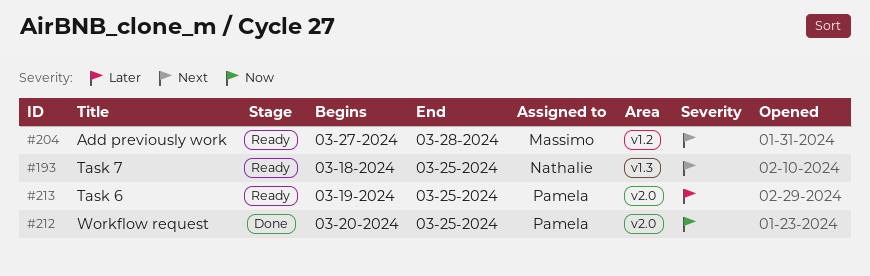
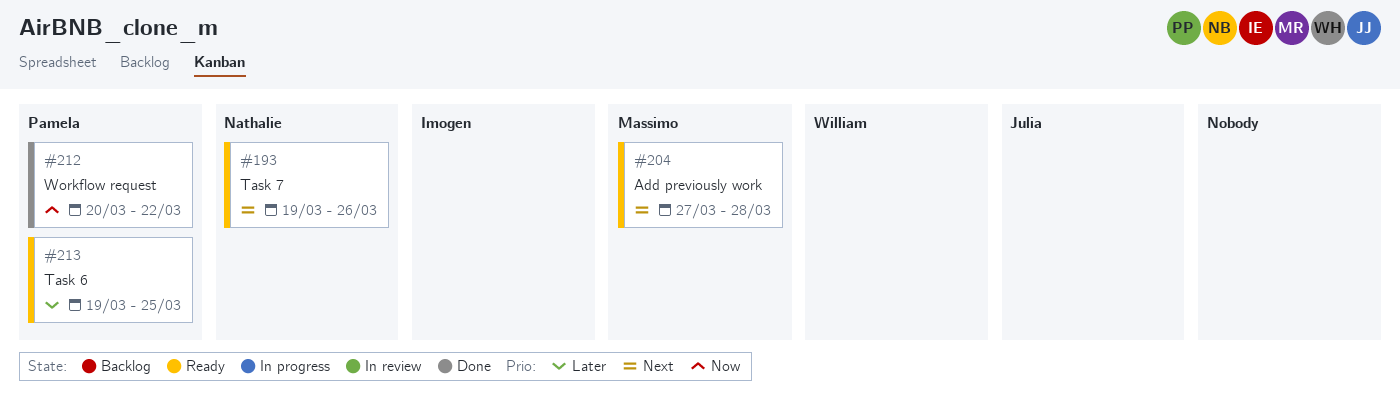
#193, start: Mar 18 -> Mar 19
#193, due: Mar 25 -> Mar 26
#212, due: Mar 25 -> Mar 22

